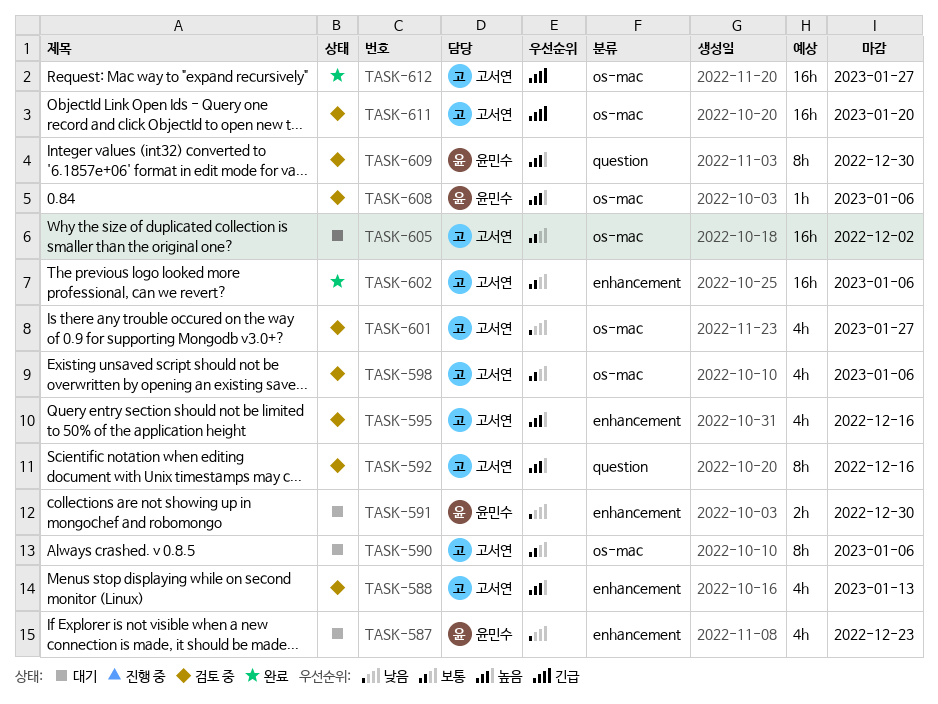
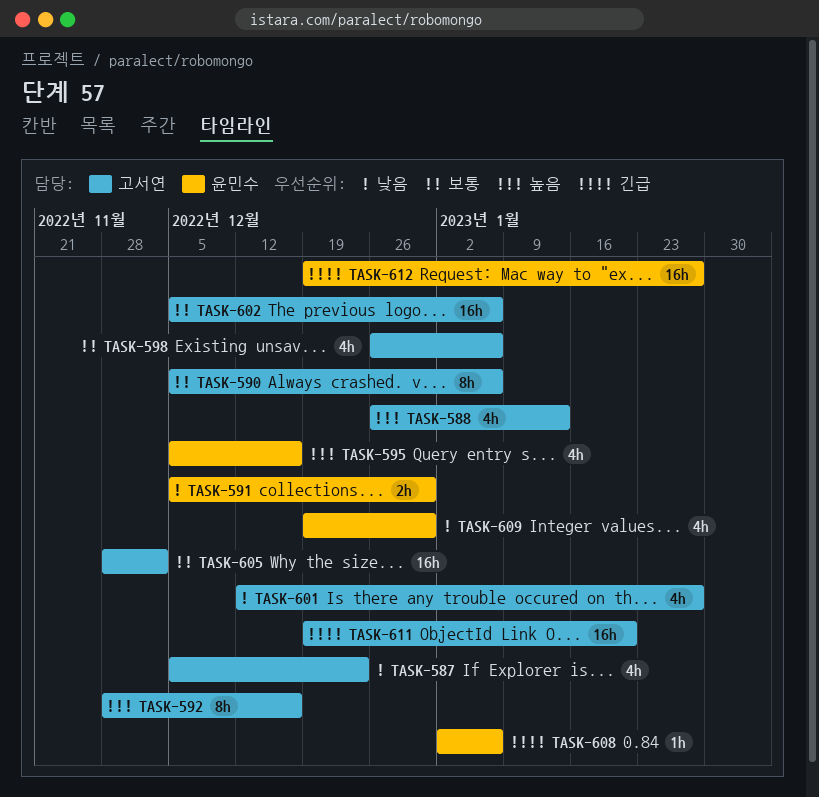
TASK-587, owner: 윤민수 -> 고서연
TASK-595, owner: 고서연 -> 윤민수
TASK-608, priority: 높음 -> 긴급
TASK-609, priority: 높음 -> 낮음
TASK-609, estimate: 8h -> 4h
TASK-612, owner: 고서연 -> 윤민수

